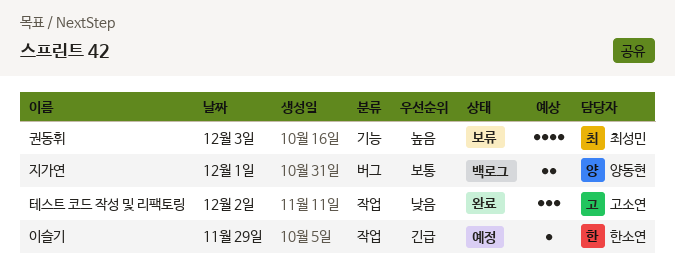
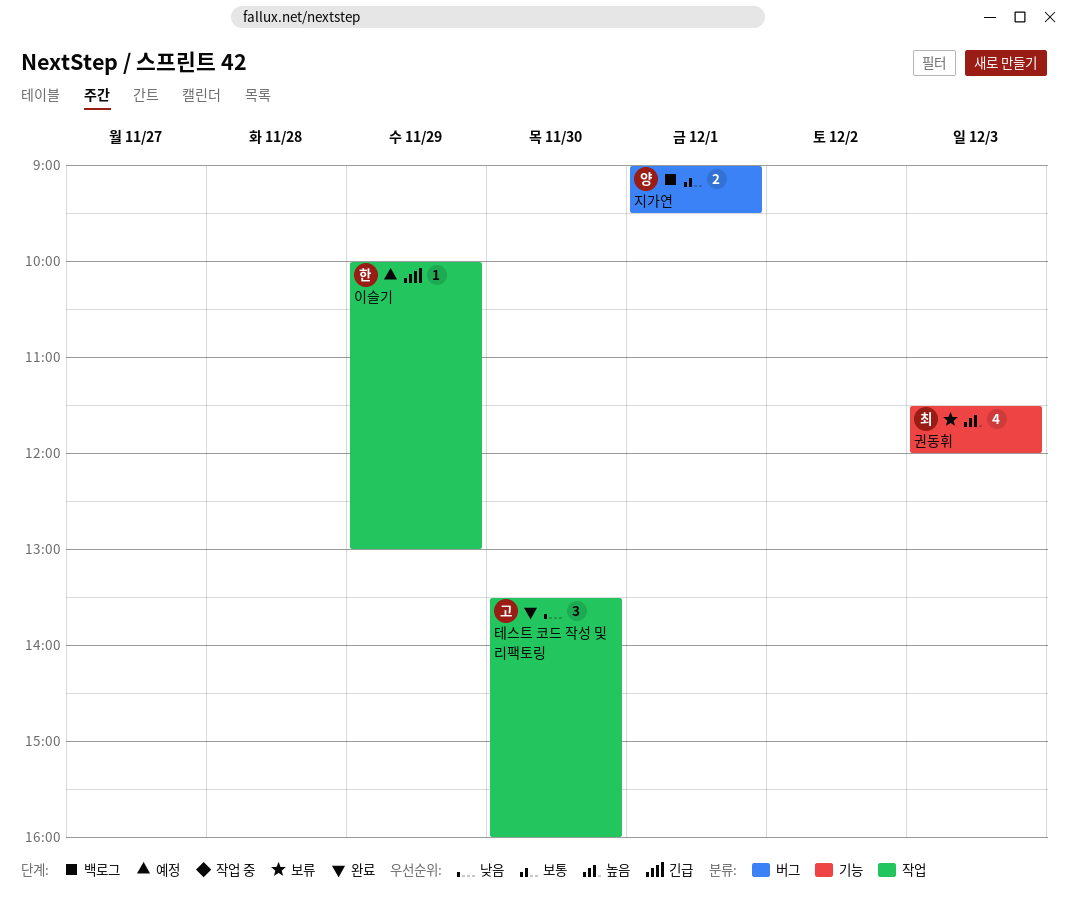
테스트 코드 작성 및 리팩토링, day: Dec 2 -> Nov 30

